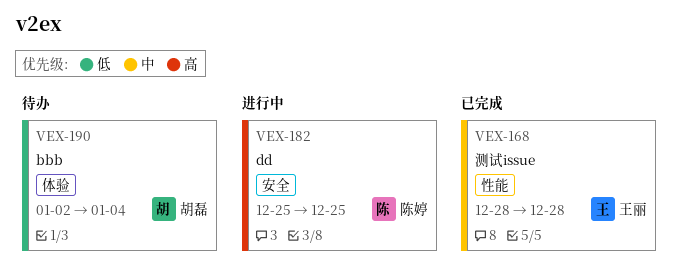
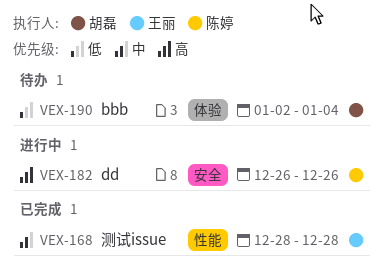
VEX-182, start: Dec 25 -> Dec 26
VEX-182, due: Dec 25 -> Dec 26

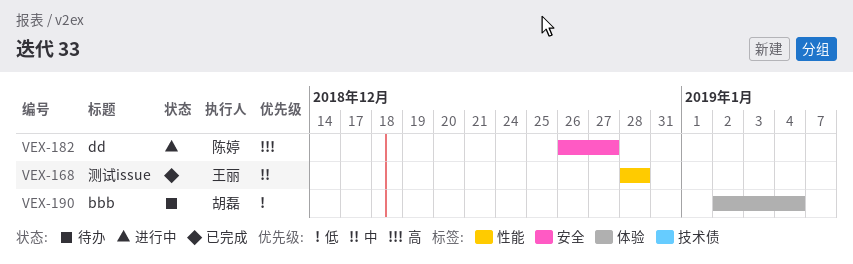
VEX-182, due: Dec 26 -> Dec 27

